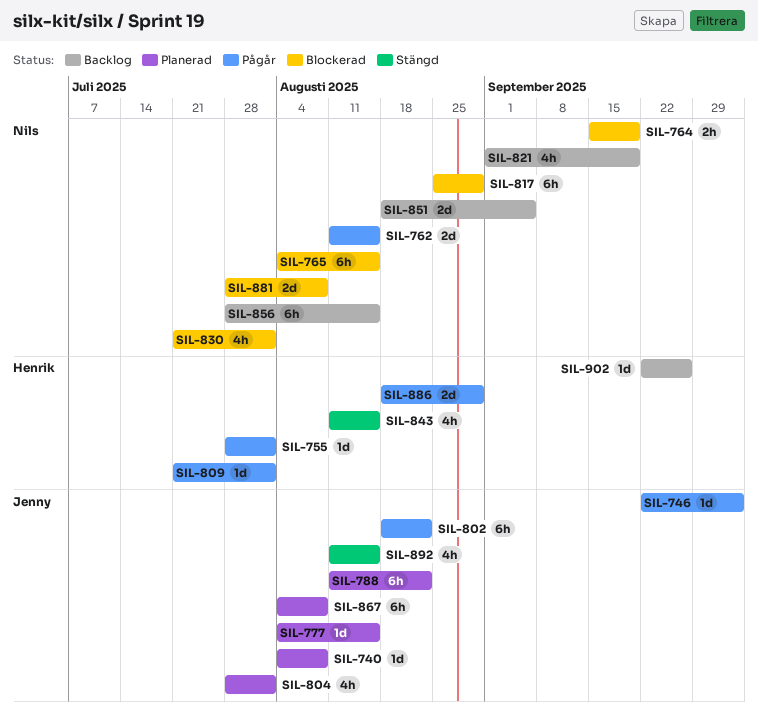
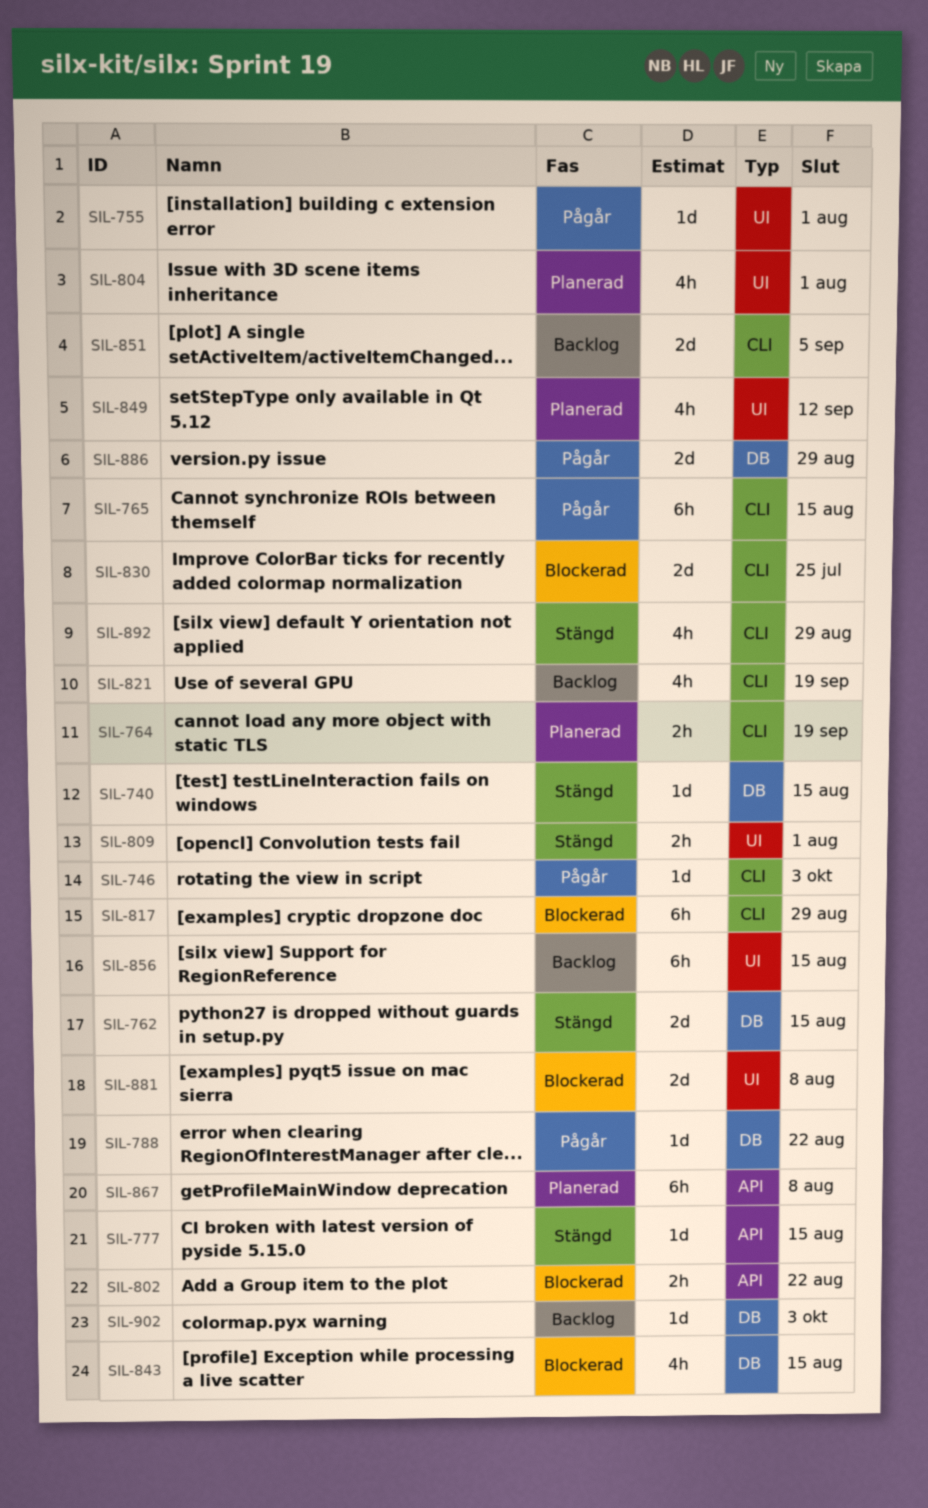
SIL-740, status: Planerad -> Stängd
SIL-740, due: Aug 8 -> Aug 15
SIL-762, status: Pågår -> Stängd
SIL-764, status: Blockerad -> Planerad
SIL-765, status: Blockerad -> Pågår
SIL-777, status: Planerad -> Stängd
SIL-788, status: Planerad -> Pågår
SIL-788, estimate: 6h -> 1d
SIL-802, status: Pågår -> Blockerad
SIL-802, estimate: 6h -> 2h
SIL-809, status: Pågår -> Stängd
SIL-809, estimate: 1d -> 2h
SIL-830, estimate: 4h -> 2d
SIL-830, due: Aug 1 -> Jul 25
SIL-843, status: Stängd -> Blockerad
SIL-849: none -> present
SIL-892, due: Aug 15 -> Aug 29
SIL-902, due: Sep 26 -> Oct 3

